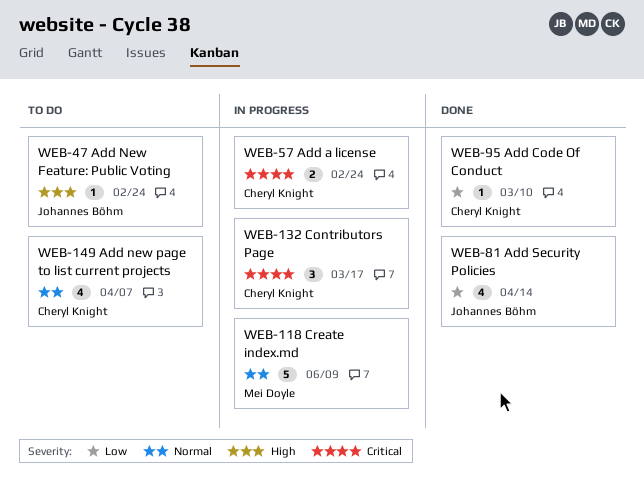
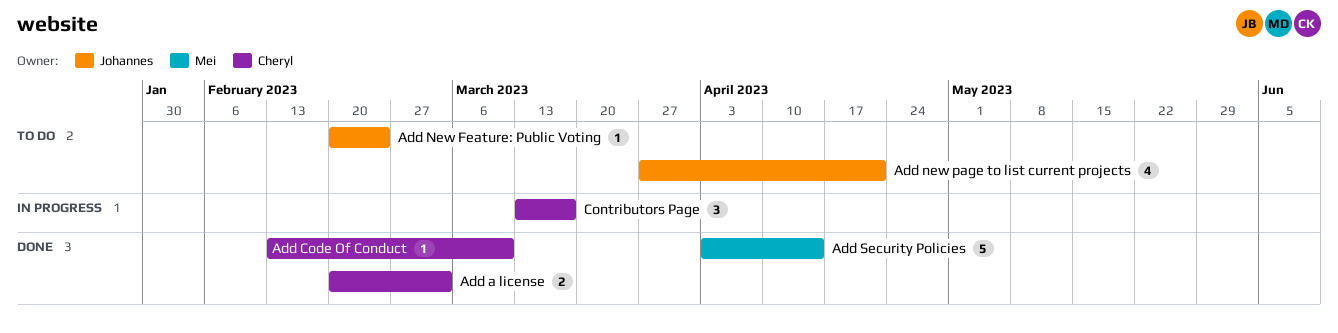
Add a license, status: In progress -> Done
Add a license, due: Feb 24 -> Mar 3
Add new page to list current projects, owner: Cheryl Knight -> Johannes Böhm
Add new page to list current projects, due: Apr 7 -> Apr 21
Add Security Policies, owner: Johannes Böhm -> Mei Doyle
Add Security Policies, estimate: 4 -> 5
Create index.md: present -> none

